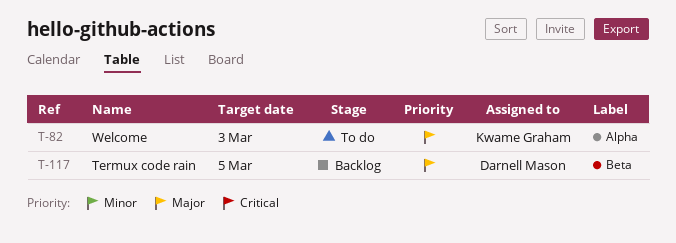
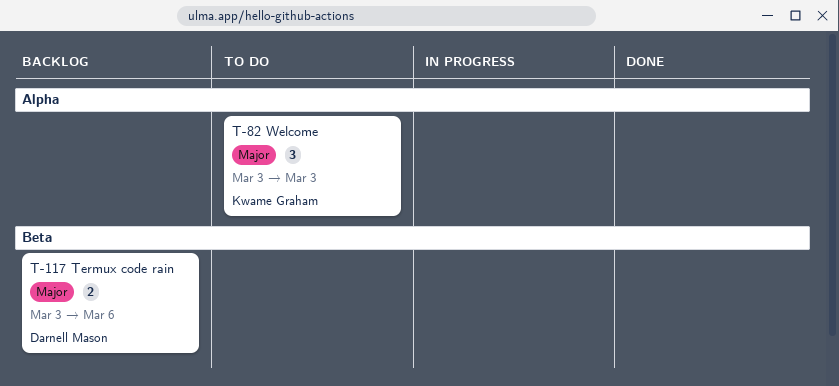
T-117, due: Mar 5 -> Mar 6

